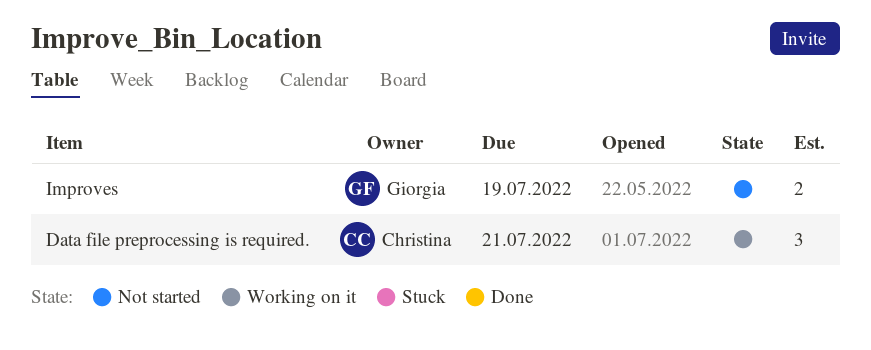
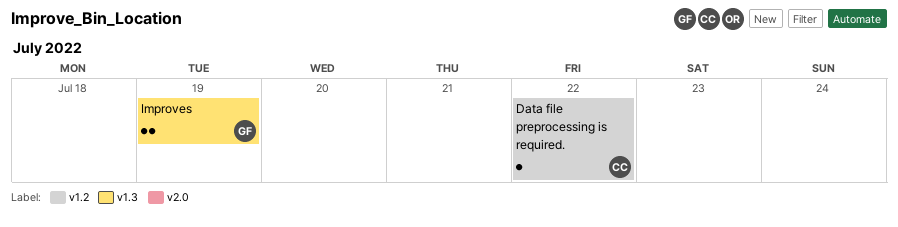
Data file preprocessing is required., estimate: 3 -> 1
Data file preprocessing is required., due: Jul 21 -> Jul 22

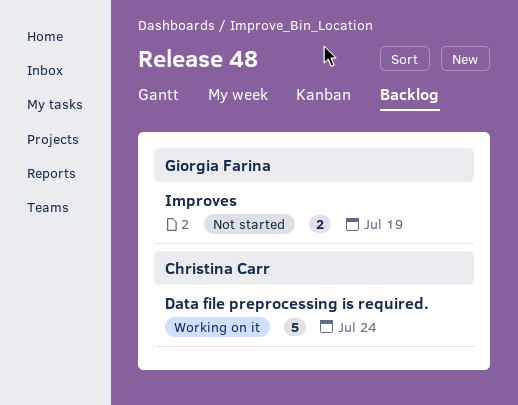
Data file preprocessing is required., estimate: 1 -> 5
Data file preprocessing is required., due: Jul 22 -> Jul 24

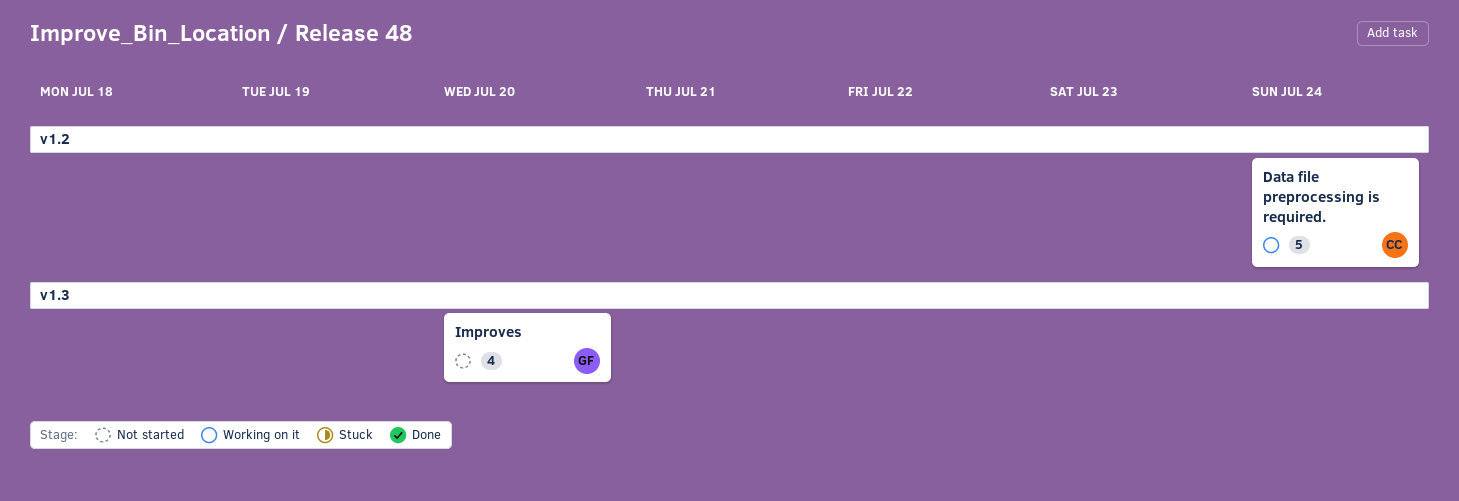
Improves, estimate: 2 -> 4
Improves, due: Jul 19 -> Jul 20

